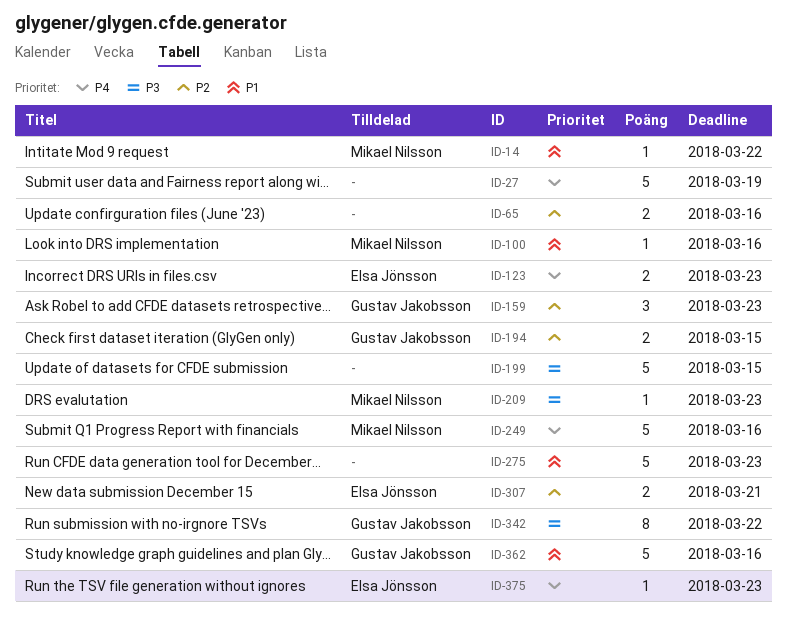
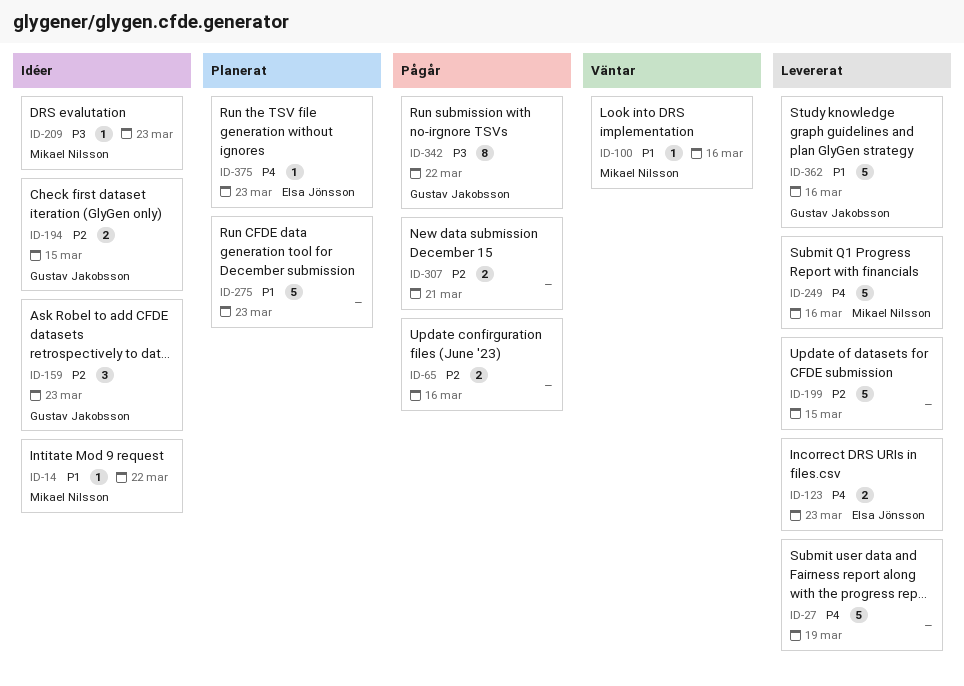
ID-199, priority: P3 -> P2
ID-307, owner: Elsa Jönsson -> none

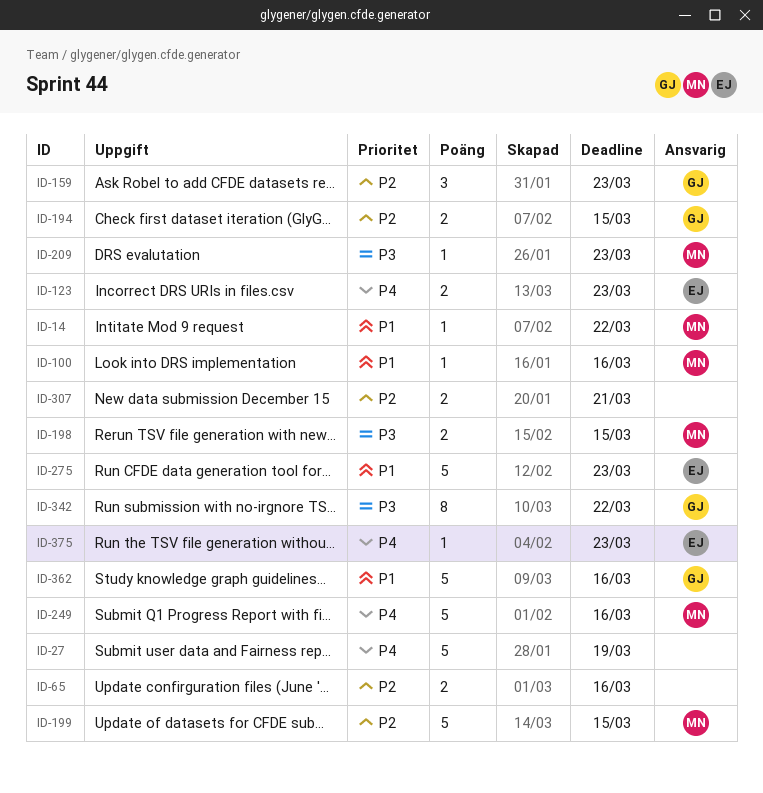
ID-198: none -> present
ID-199, owner: none -> Mikael Nilsson
ID-275, owner: none -> Elsa Jönsson

